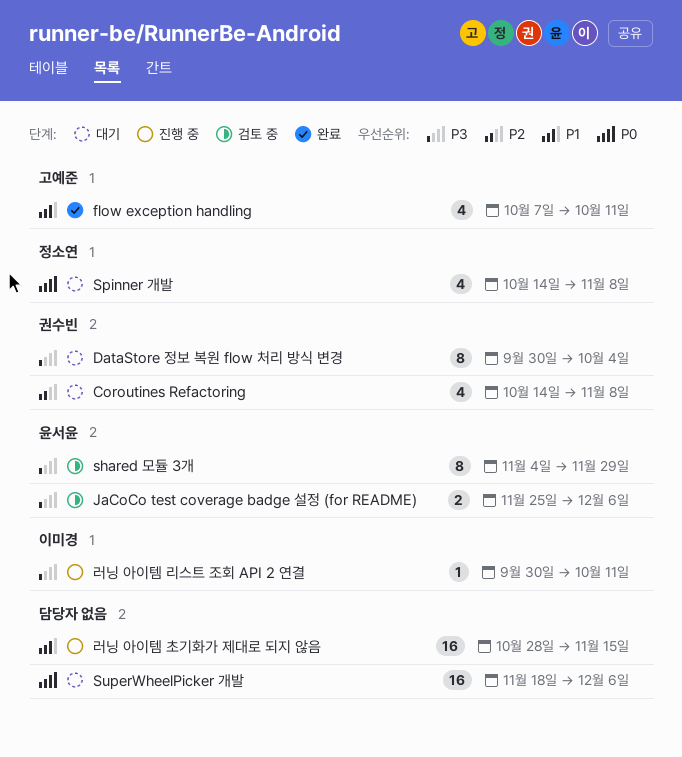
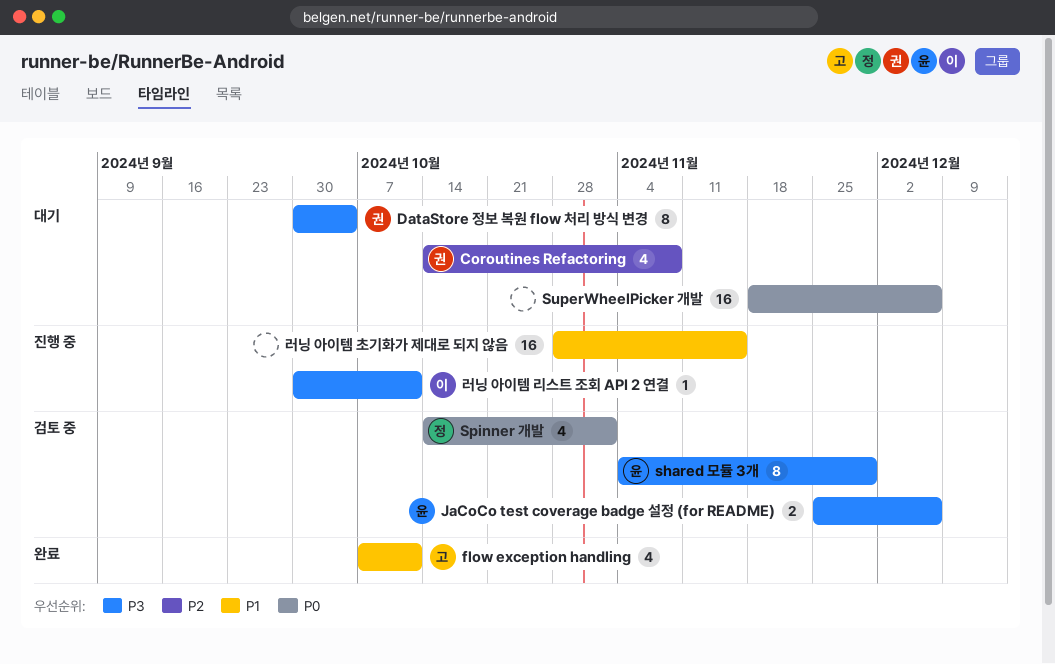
Spinner 개발, status: 대기 -> 검토 중
Spinner 개발, due: Nov 8 -> Nov 1

